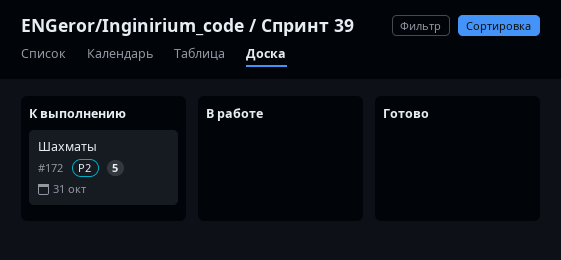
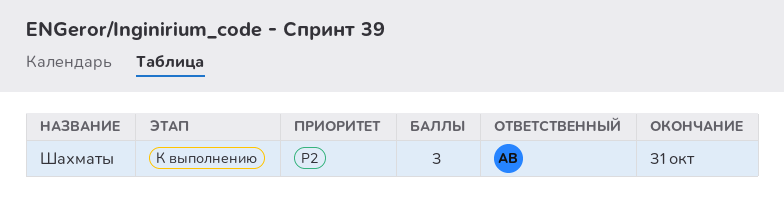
Шахматы, estimate: 5 -> 3

